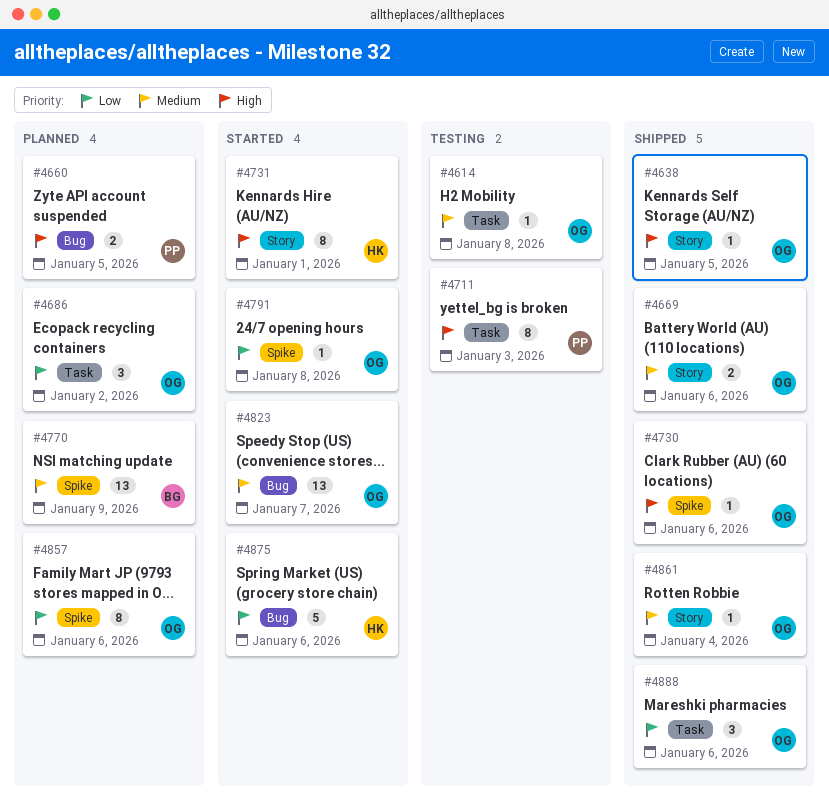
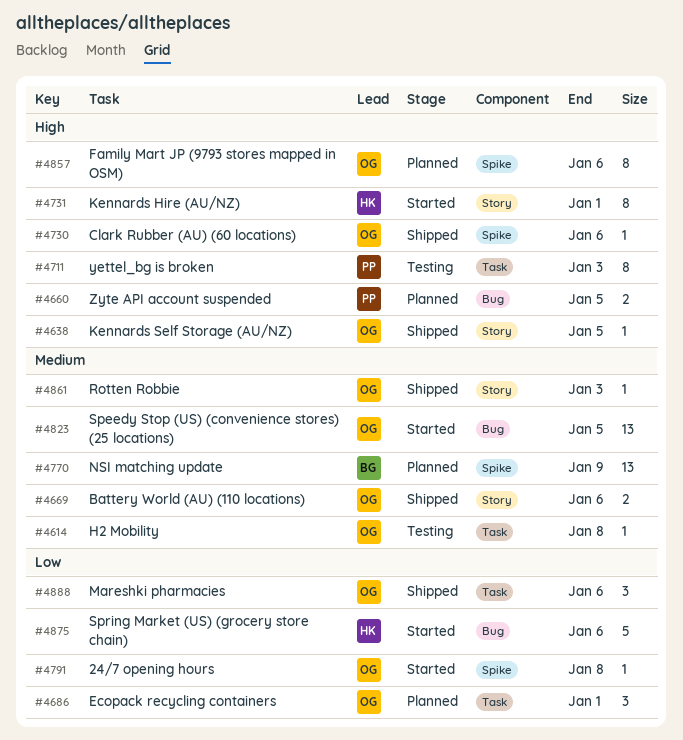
#4686, due: Jan 2 -> Jan 1
#4823, due: Jan 7 -> Jan 5
#4857, priority: Low -> High
#4861, due: Jan 4 -> Jan 3

